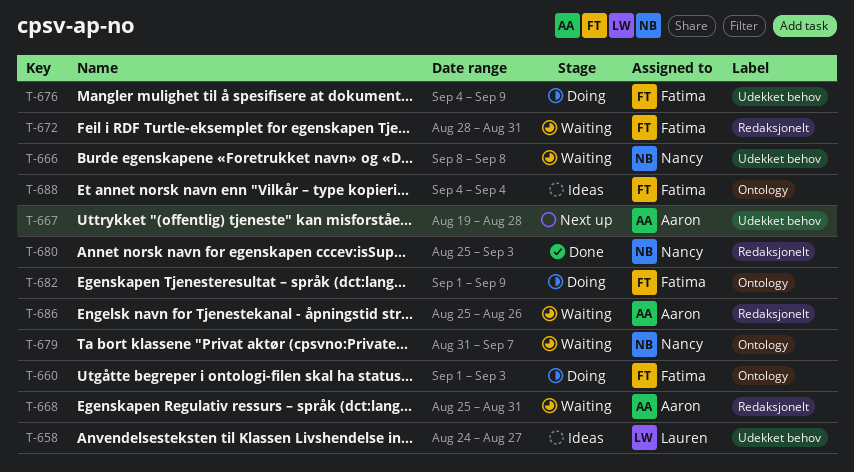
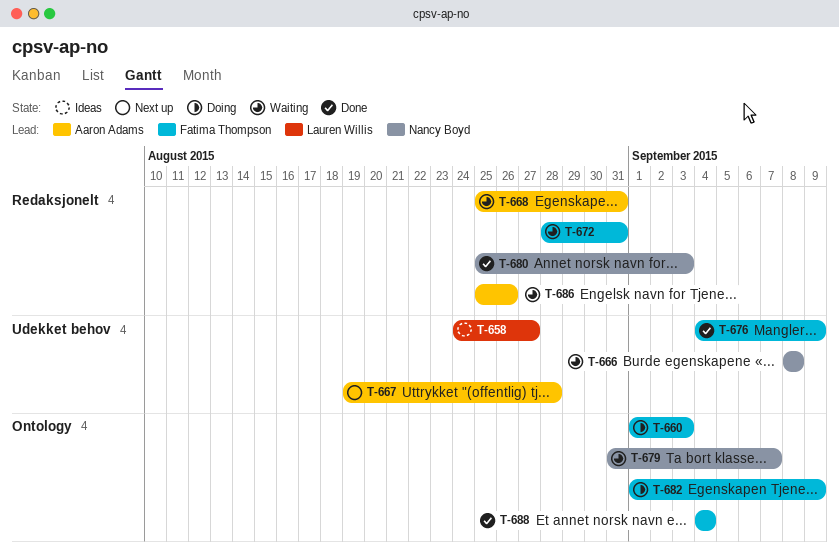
T-676, status: Doing -> Done
T-688, status: Ideas -> Done

